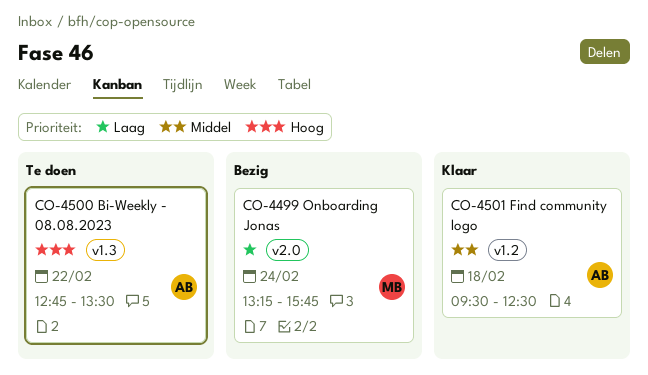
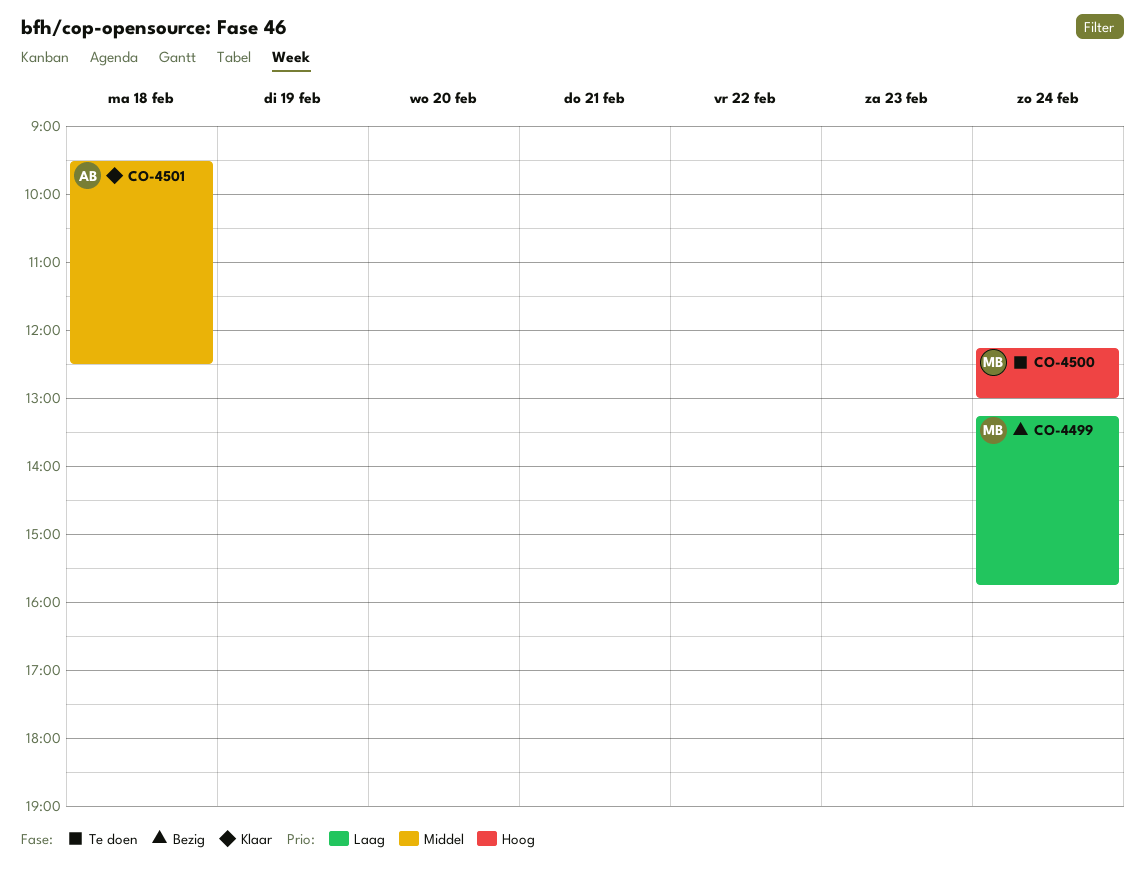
CO-4500, owner: AB -> MB
CO-4500, day: Feb 22 -> Feb 24
CO-4500, begins: 12:45 -> 12:15
CO-4500, ends: 13:30 -> 13:00

